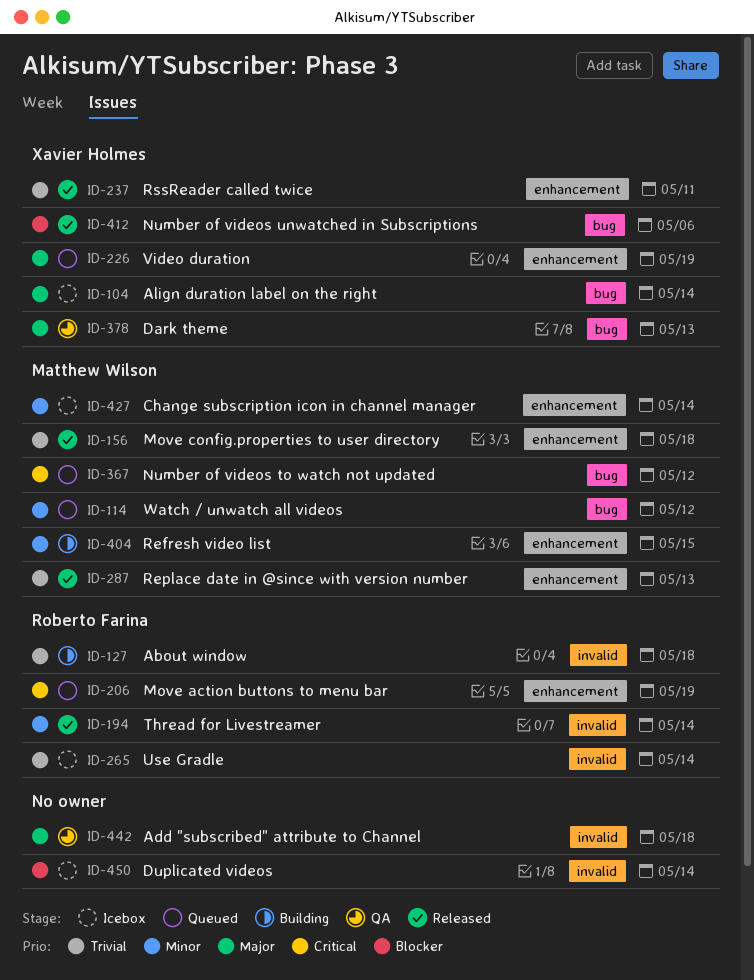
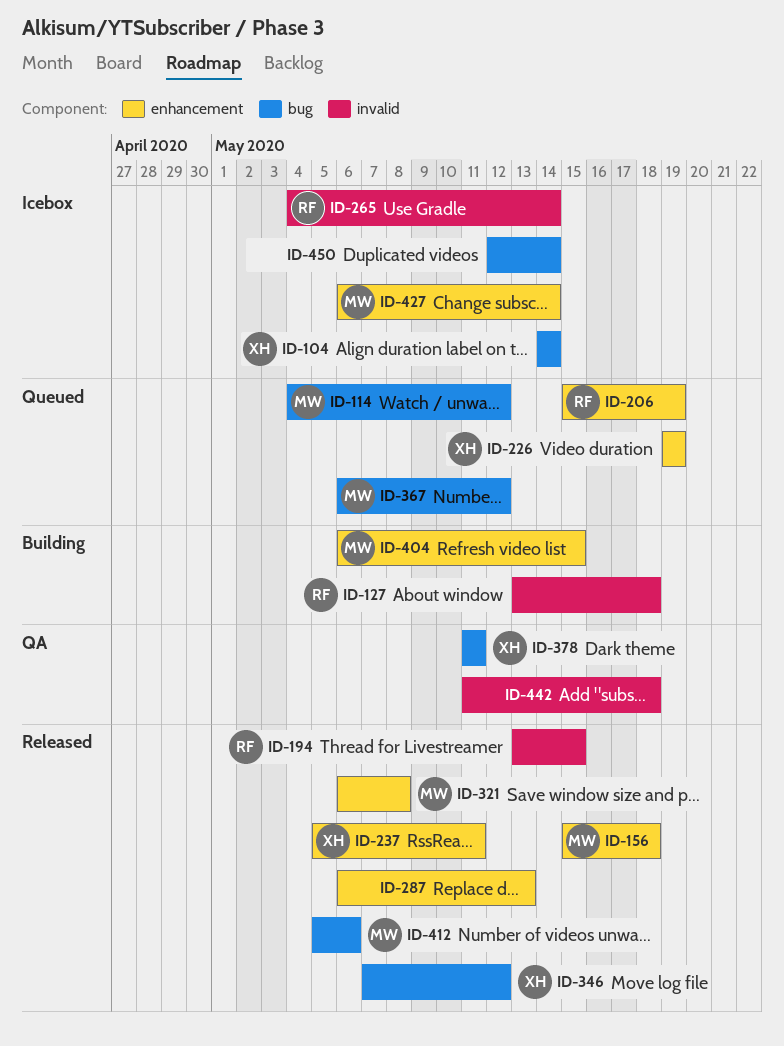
ID-194, due: May 14 -> May 15
ID-287, owner: Matthew Wilson -> none
ID-321: none -> present
ID-346: none -> present
ID-378, due: May 13 -> May 11
ID-412, owner: Xavier Holmes -> Matthew Wilson
ID-450, label: invalid -> bug

